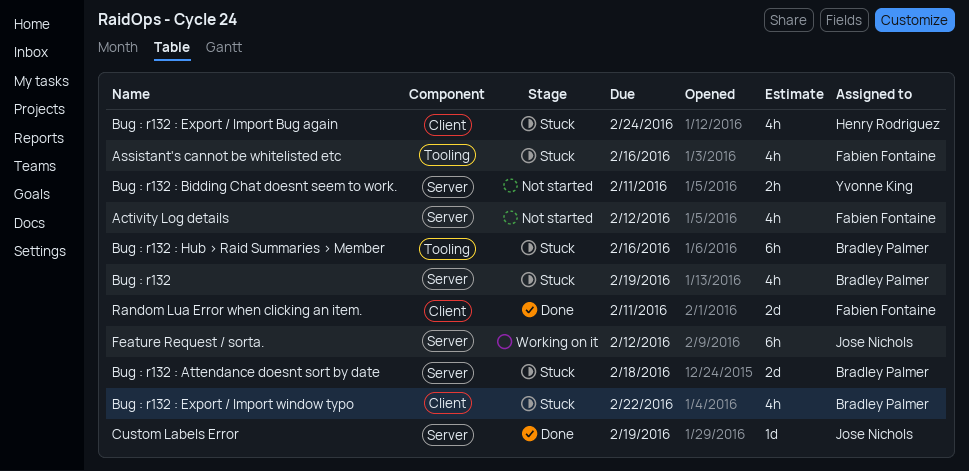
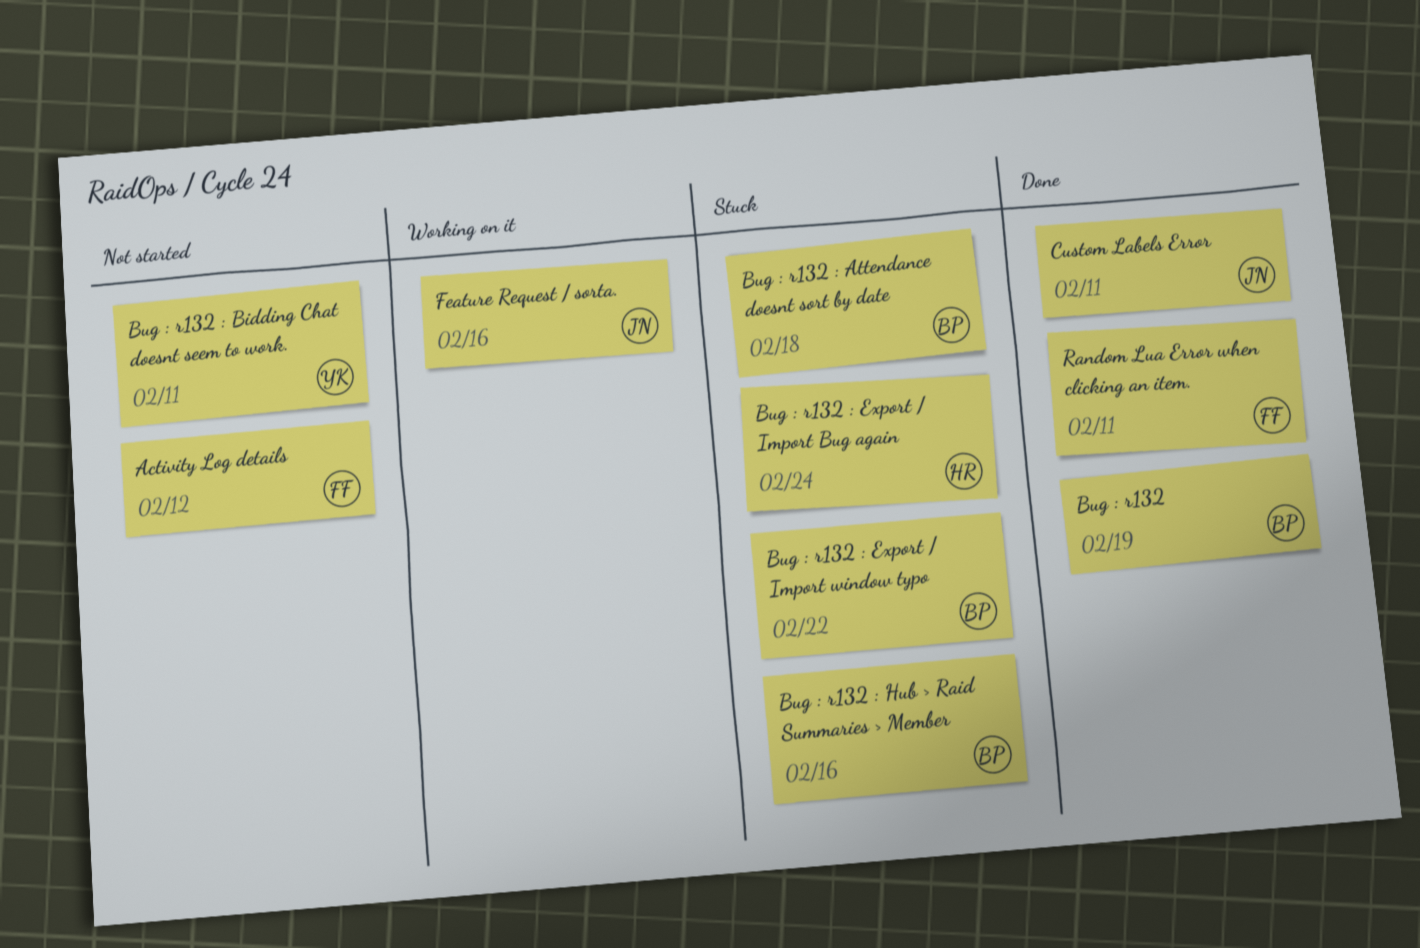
Assistant's cannot be whitelisted etc: present -> none
Bug : r132, status: Stuck -> Done
Custom Labels Error, due: Feb 19 -> Feb 11
Feature Request / sorta., due: Feb 12 -> Feb 16

